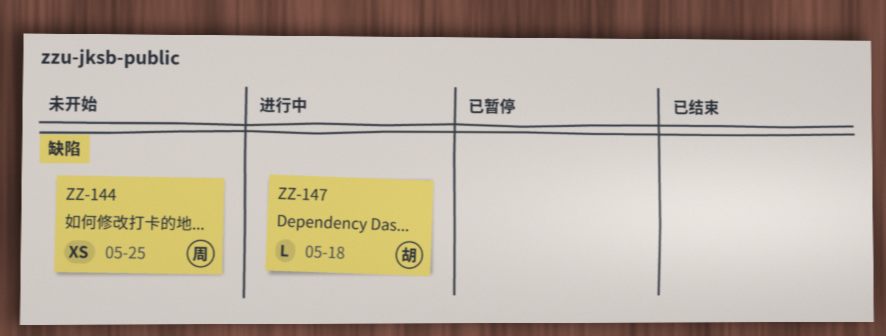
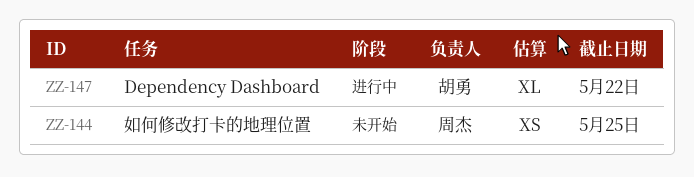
ZZ-147, estimate: L -> XL
ZZ-147, due: May 18 -> May 22

